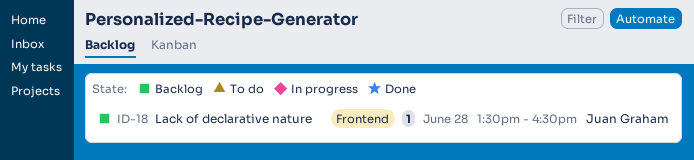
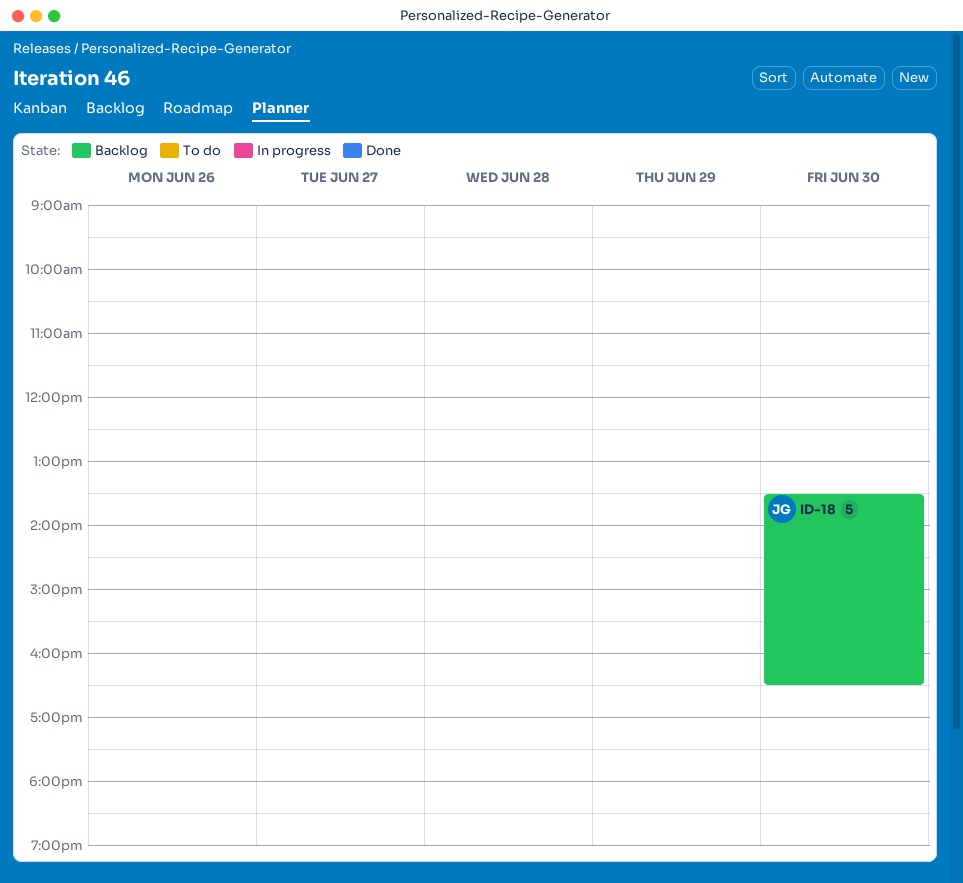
ID-18, estimate: 1 -> 5
ID-18, day: Jun 28 -> Jun 30

